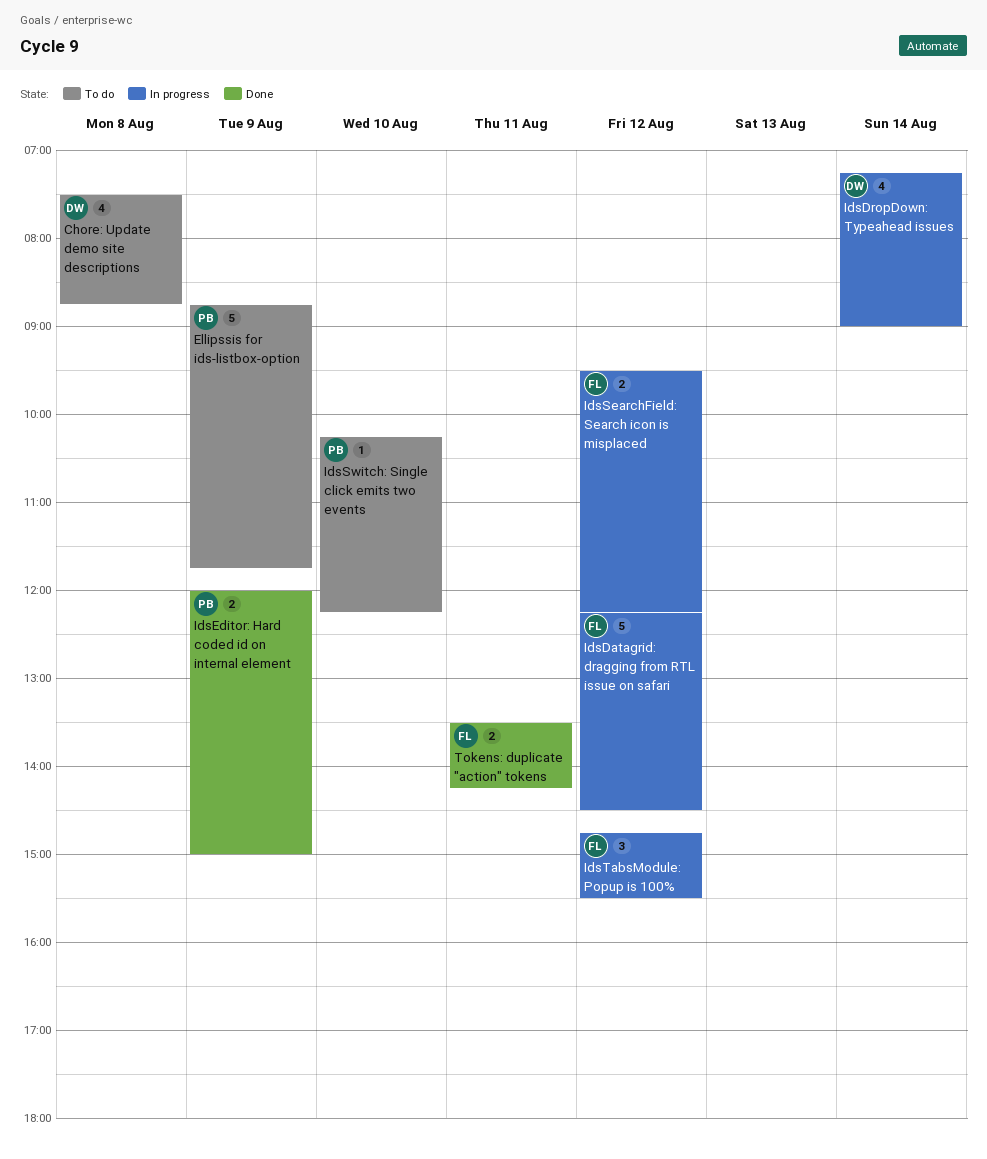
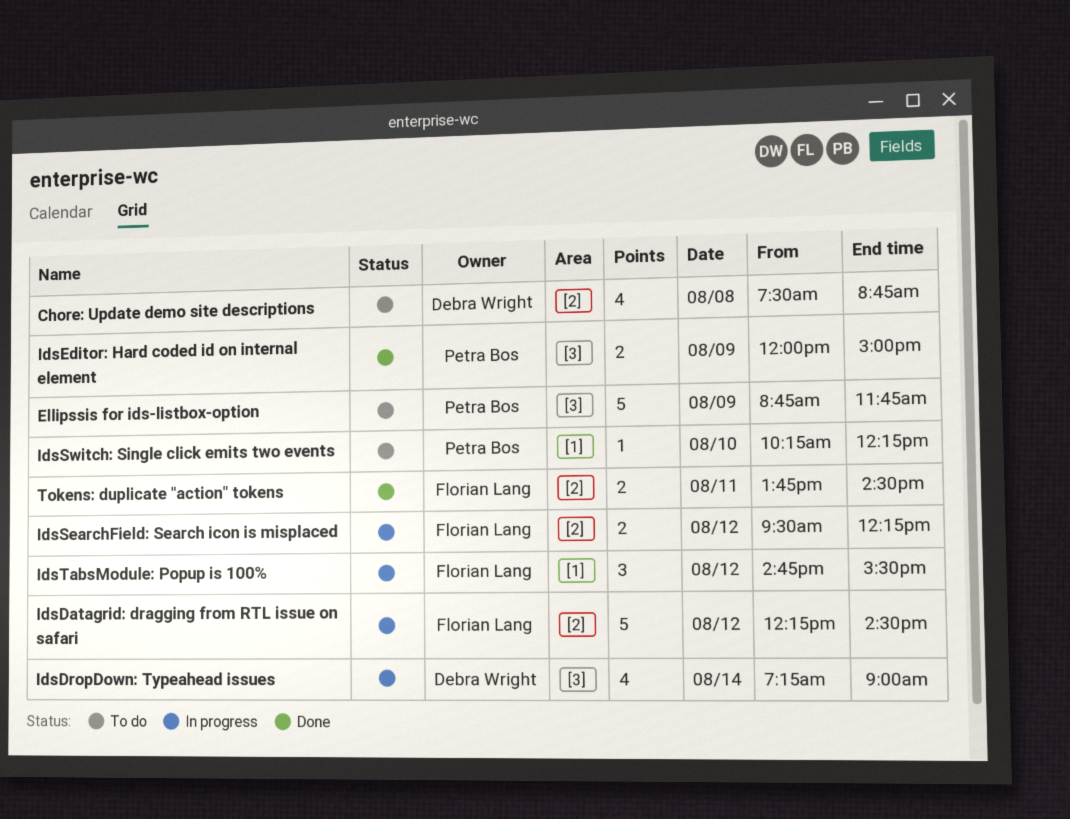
Tokens: duplicate "action" tokens, begins: 13:30 -> 13:45
Tokens: duplicate "action" tokens, ends: 14:15 -> 14:30

